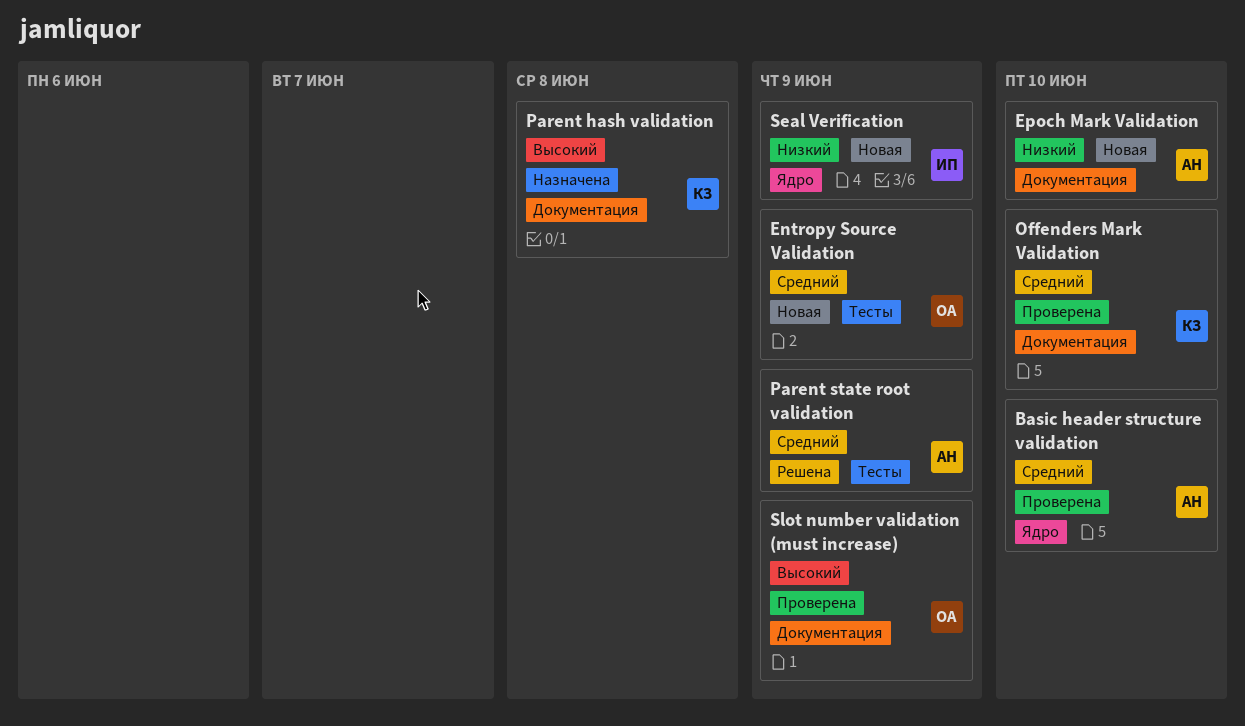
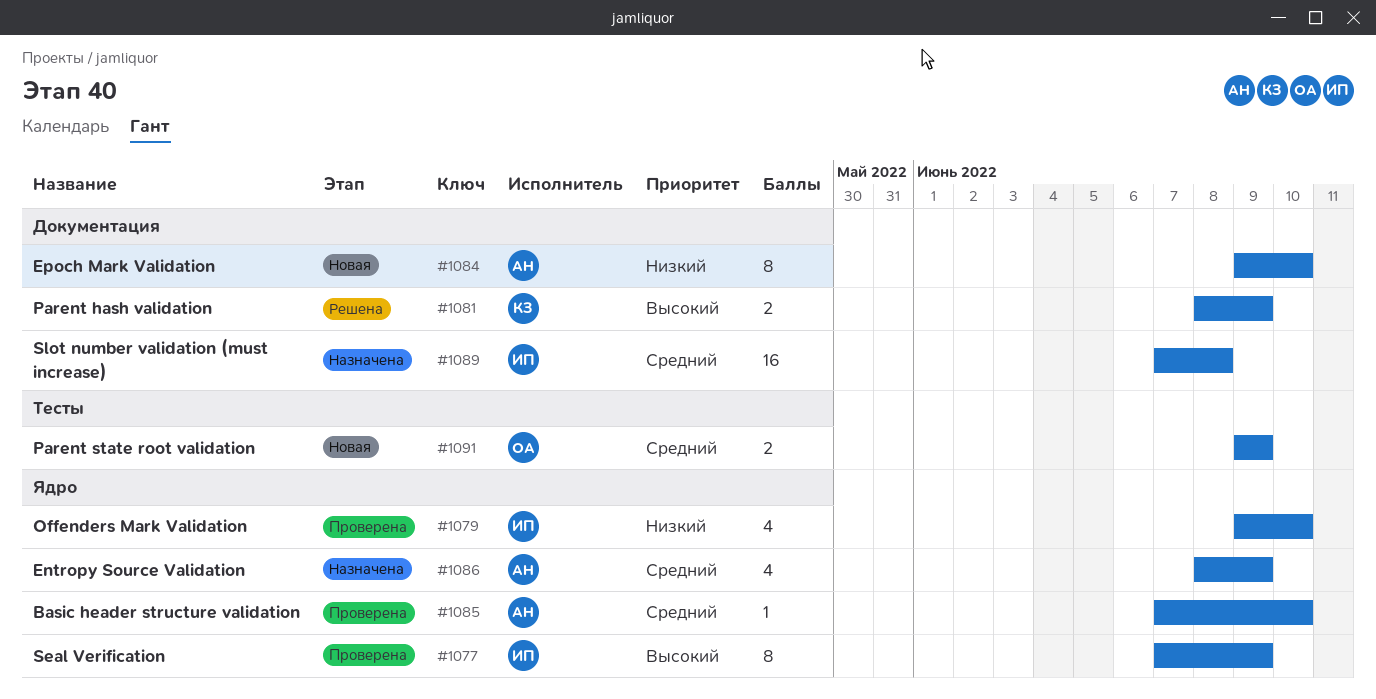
Entropy Source Validation, status: Новая -> Назначена
Entropy Source Validation, owner: ОА -> АН
Entropy Source Validation, label: Тесты -> Ядро
Offenders Mark Validation, owner: КЗ -> ИП
Offenders Mark Validation, priority: Средний -> Низкий
Offenders Mark Validation, label: Документация -> Ядро
Parent hash validation, status: Назначена -> Решена
Parent hash validation, due: Jun 8 -> Jun 9
Parent state root validation, status: Решена -> Новая
Parent state root validation, owner: АН -> ОА
Seal Verification, status: Новая -> Проверена
Seal Verification, priority: Низкий -> Высокий
Slot number validation (must increase), status: Проверена -> Назначена
Slot number validation (must increase), owner: ОА -> ИП
Slot number validation (must increase), priority: Высокий -> Средний
Slot number validation (must increase), due: Jun 9 -> Jun 8

